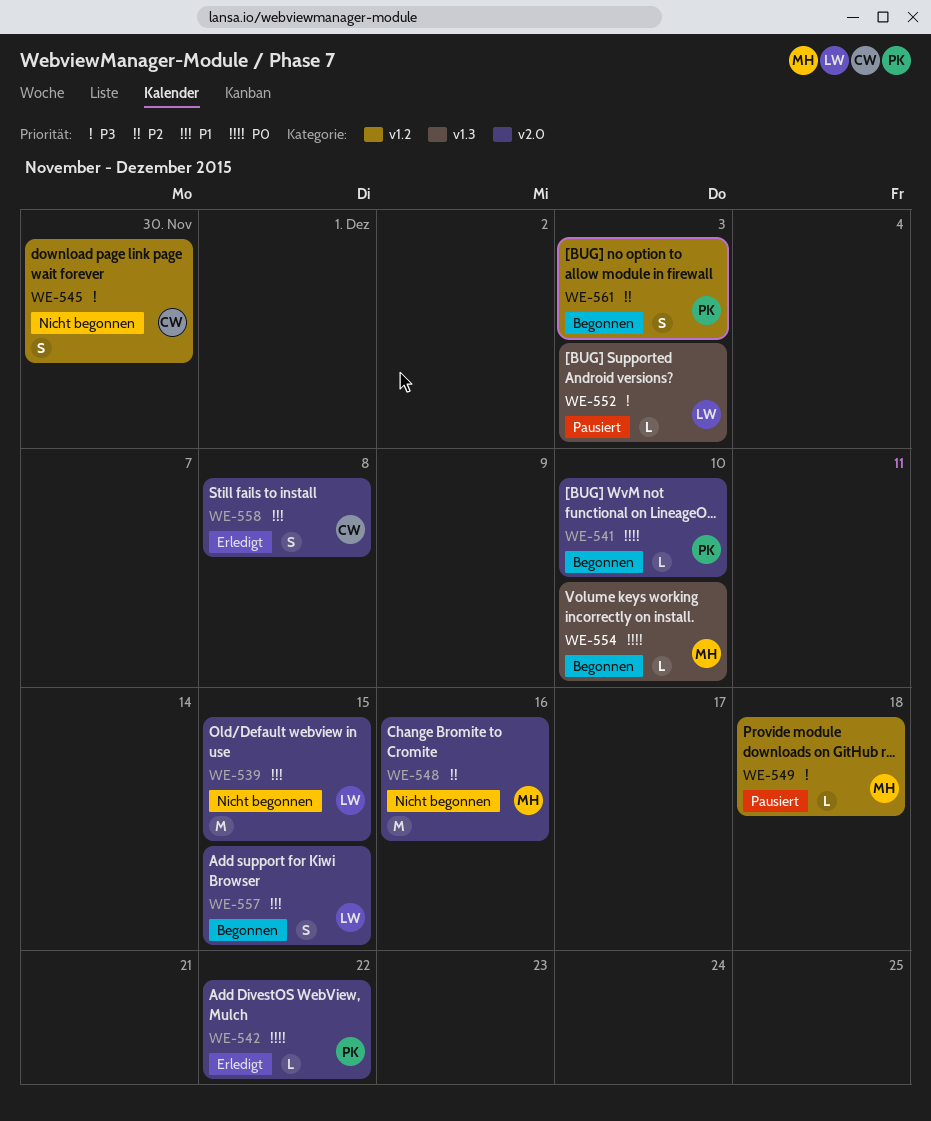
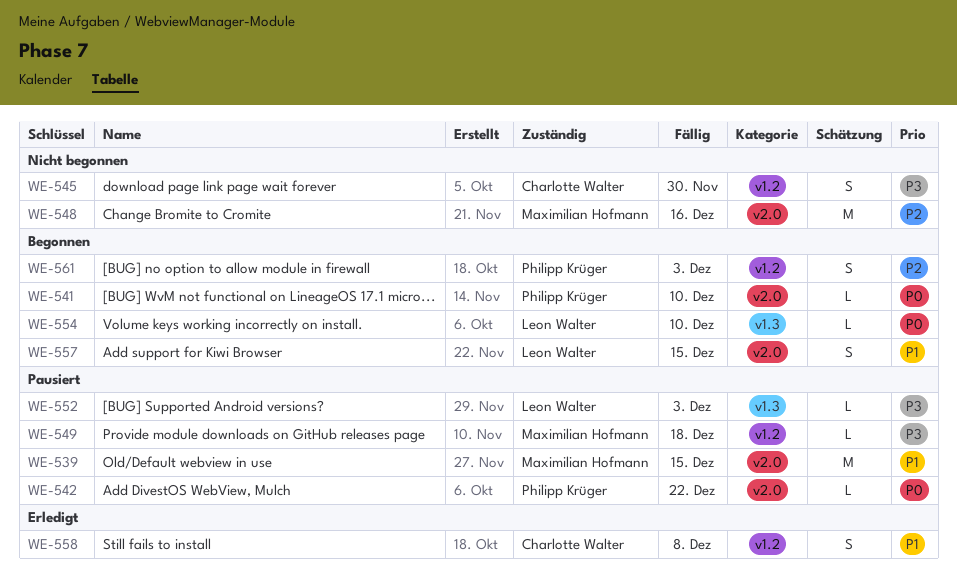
WE-539, status: Nicht begonnen -> Pausiert
WE-539, owner: Leon Walter -> Maximilian Hofmann
WE-542, status: Erledigt -> Pausiert
WE-554, owner: Maximilian Hofmann -> Leon Walter
WE-558, label: v2.0 -> v1.2

